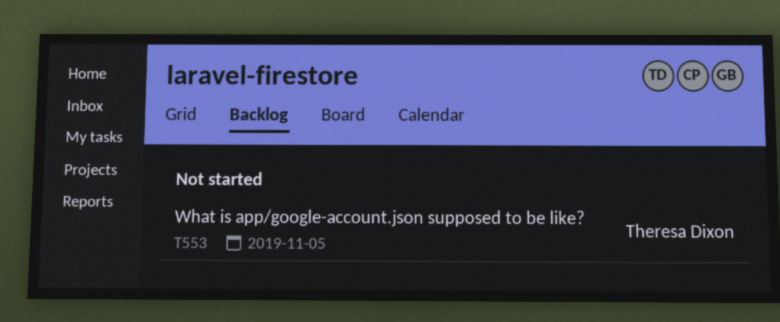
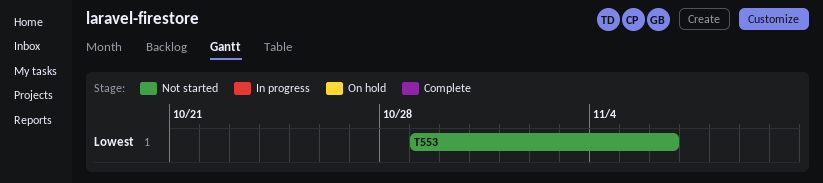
T553, due: Nov 5 -> Nov 6

